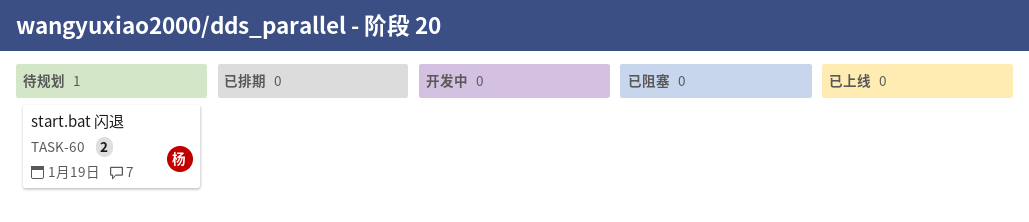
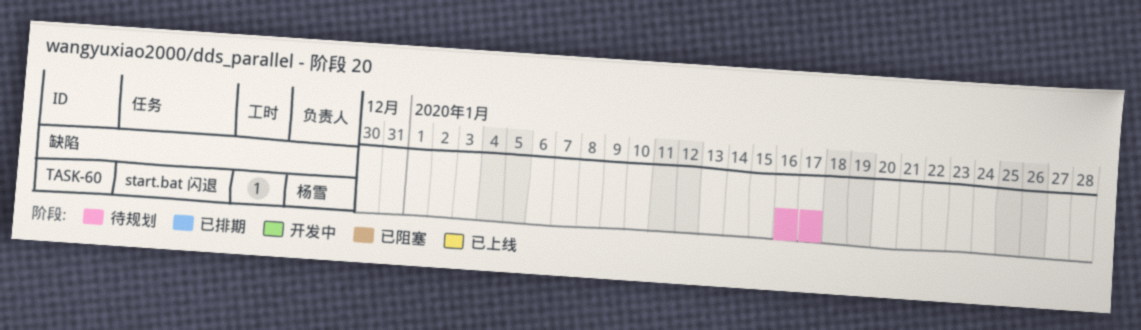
TASK-60, estimate: 2 -> 1
TASK-60, due: Jan 19 -> Jan 17

